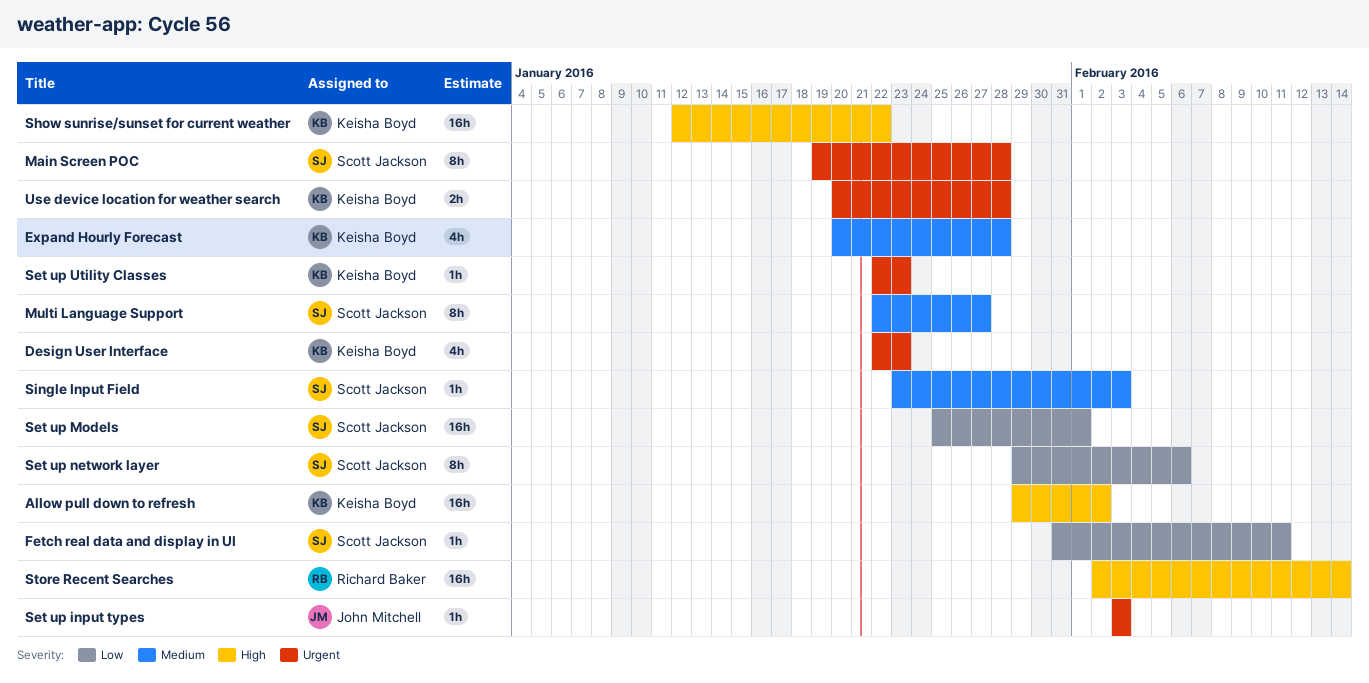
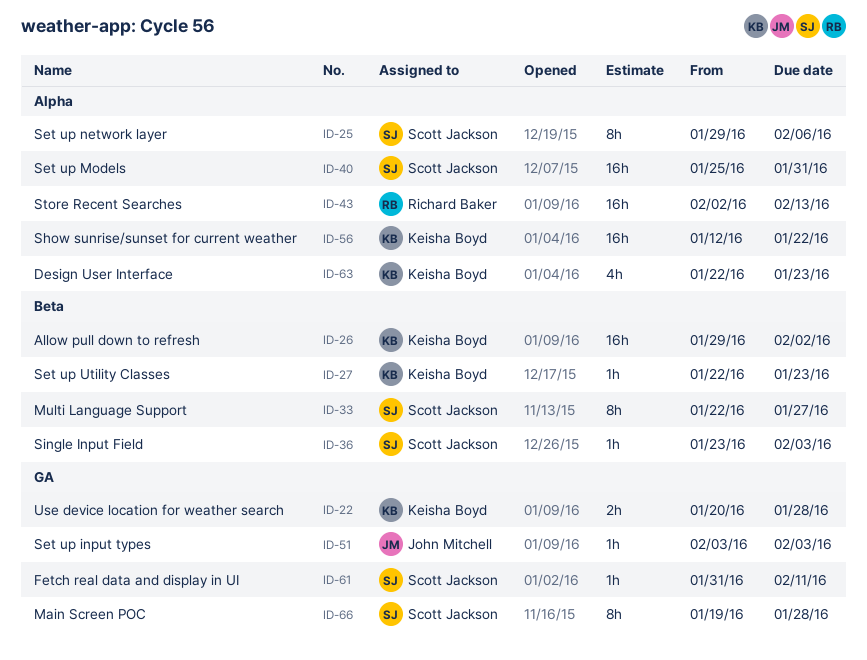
Expand Hourly Forecast: present -> none
Set up Models, due: Feb 1 -> Jan 31
Store Recent Searches, due: Feb 14 -> Feb 13

